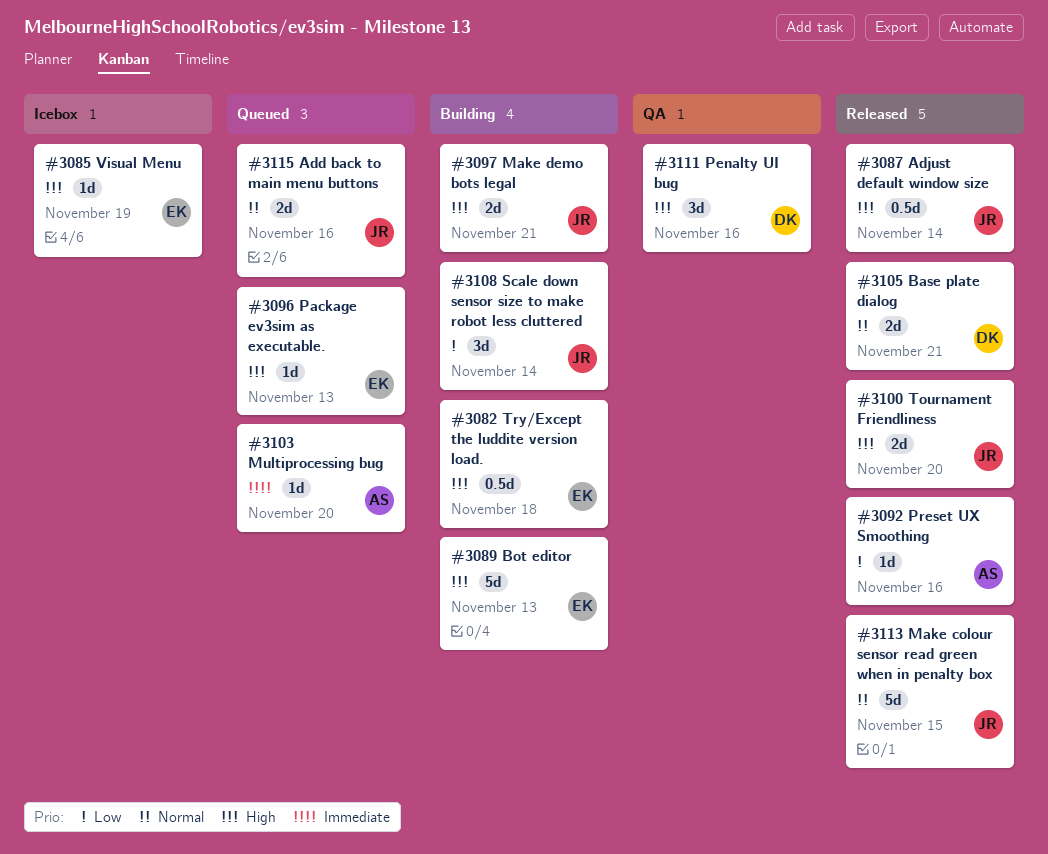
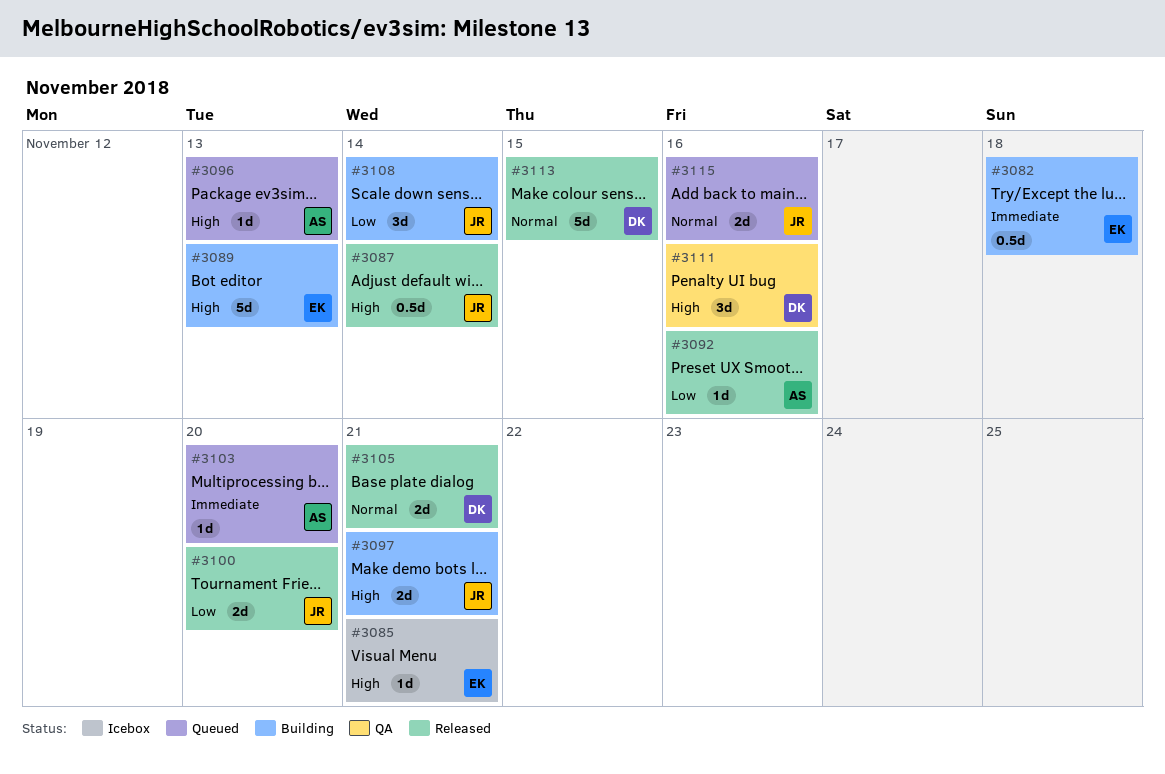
#3082, priority: High -> Immediate
#3085, due: Nov 19 -> Nov 21
#3096, owner: EK -> AS
#3100, priority: High -> Low
#3113, owner: JR -> DK

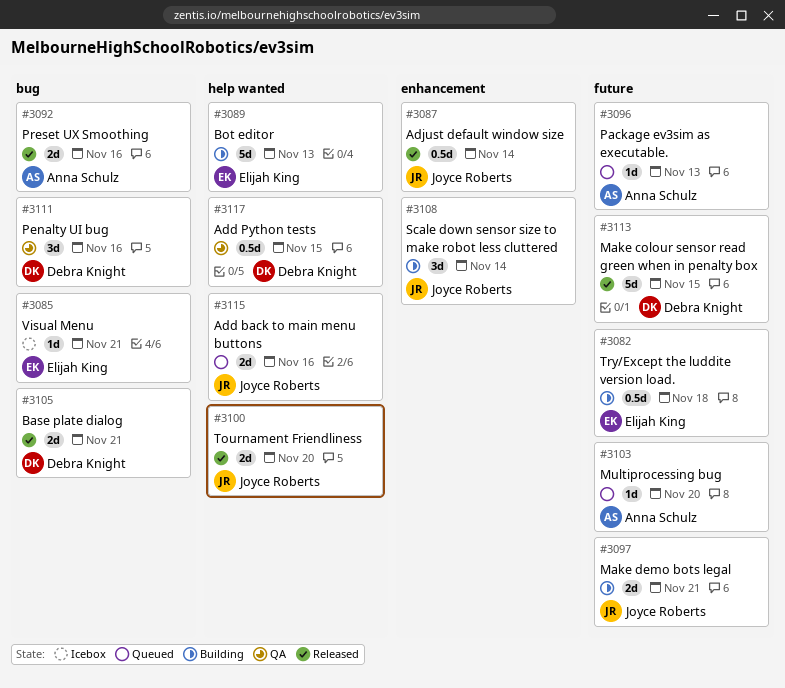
#3092, estimate: 1d -> 2d
#3117: none -> present

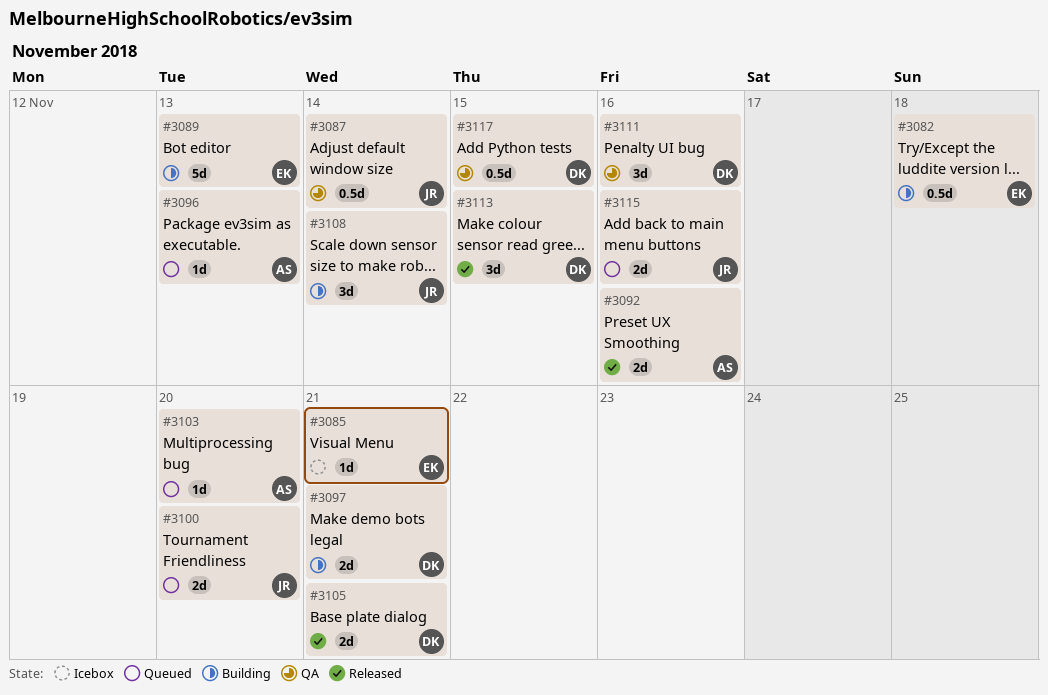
#3087, status: Released -> QA
#3097, owner: Joyce Roberts -> Debra Knight
#3100, status: Released -> Queued
#3113, estimate: 5d -> 3d

